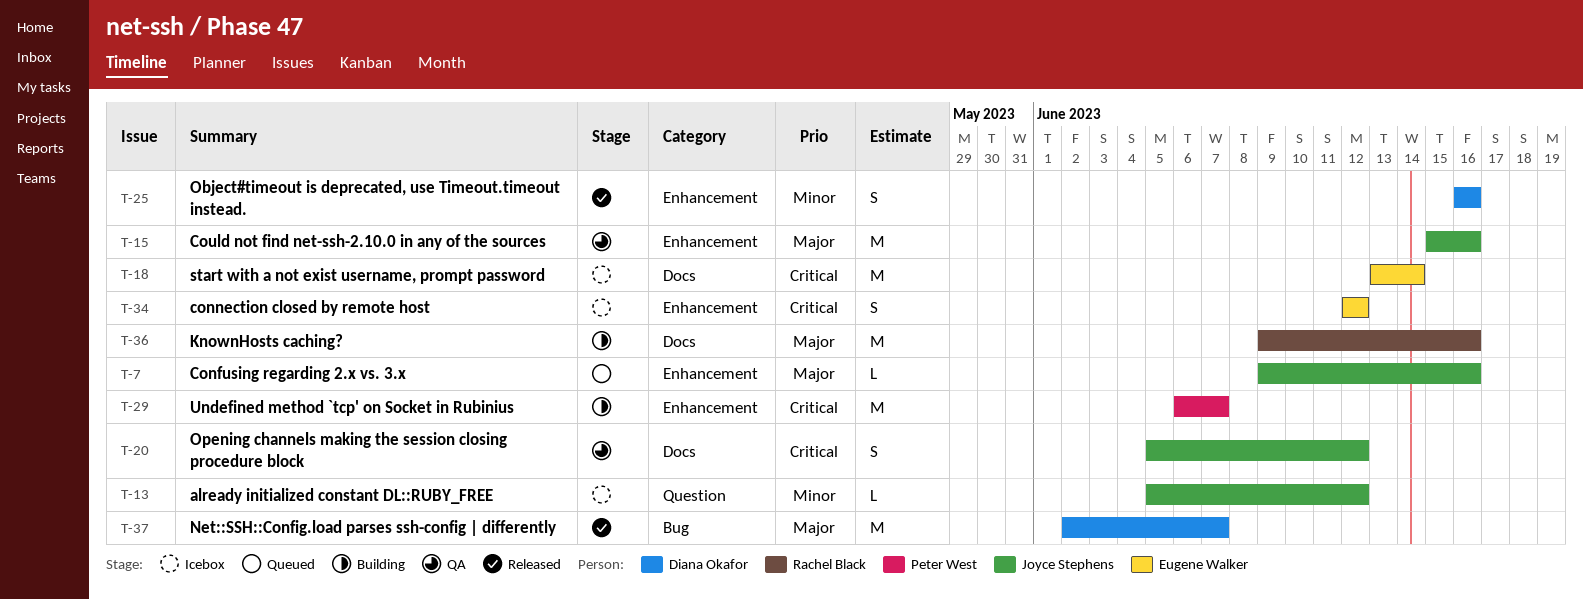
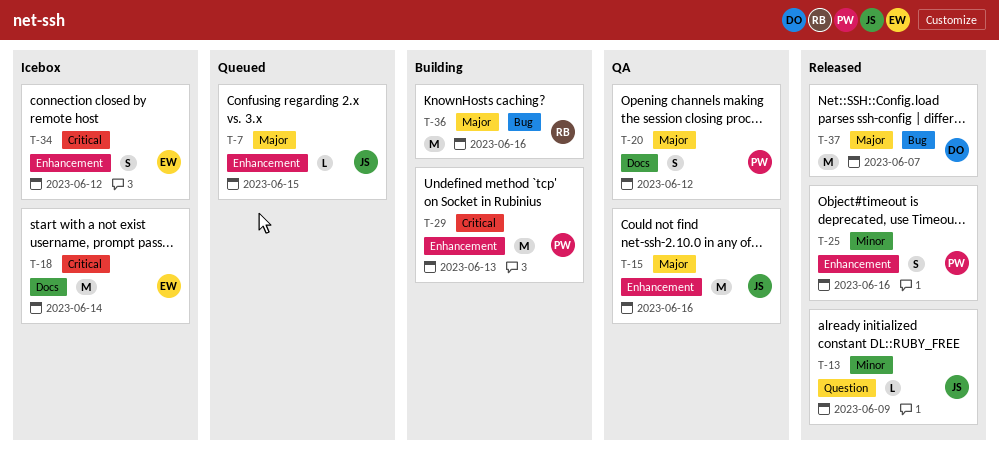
T-7, due: Jun 16 -> Jun 15
T-13, status: Icebox -> Released
T-13, due: Jun 12 -> Jun 9
T-20, owner: Joyce Stephens -> Peter West
T-20, priority: Critical -> Major
T-25, owner: Diana Okafor -> Peter West
T-29, due: Jun 7 -> Jun 13
T-36, label: Docs -> Bug

